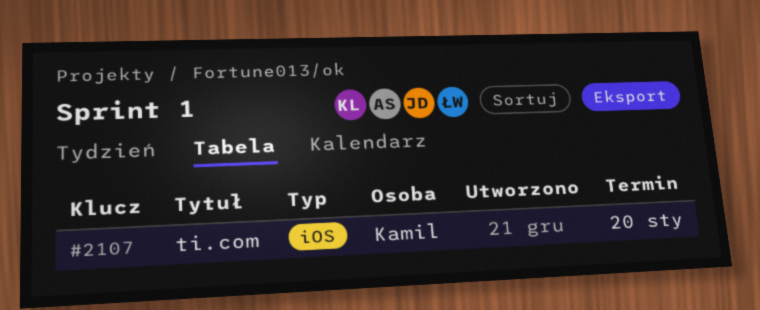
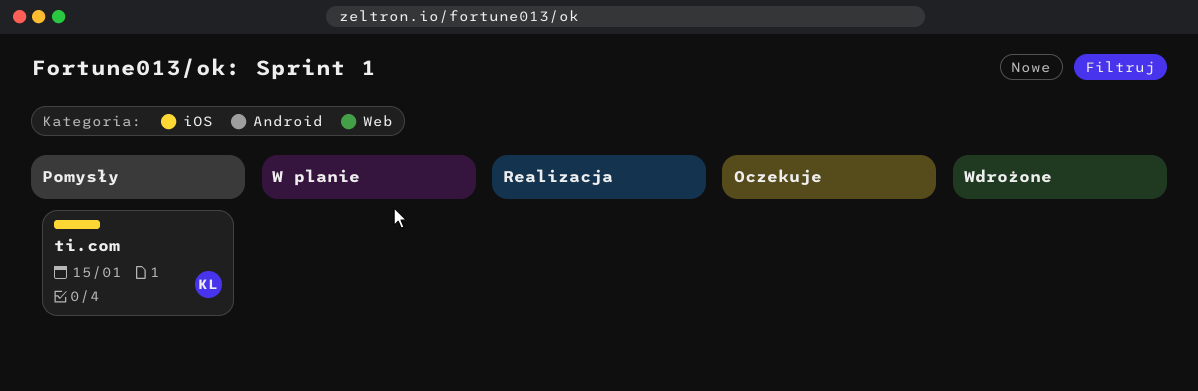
ti.com, due: Jan 20 -> Jan 15

